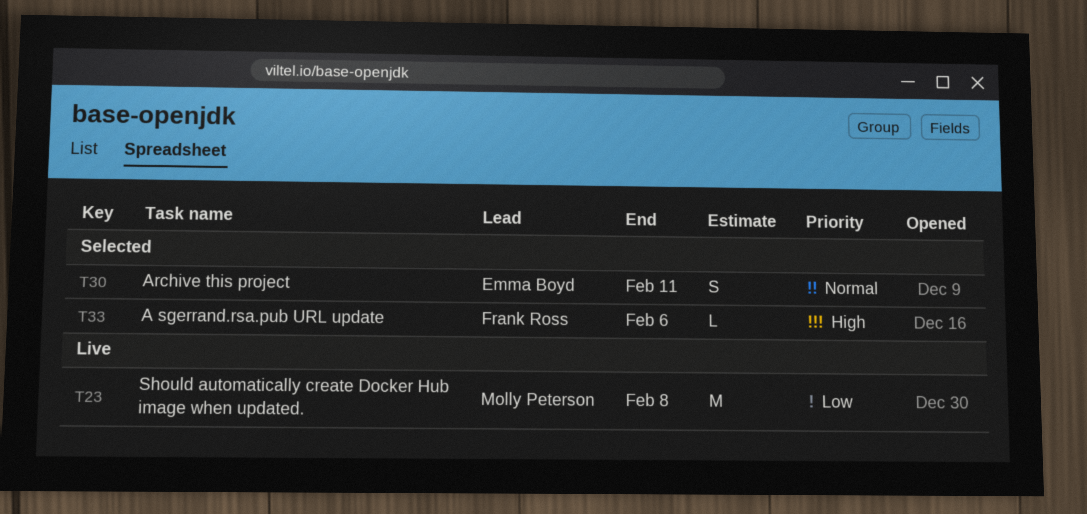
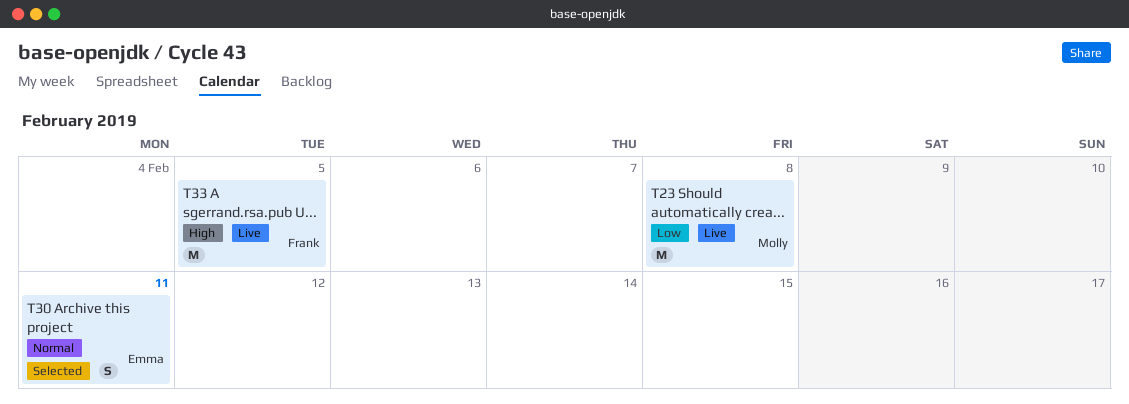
T33, status: Selected -> Live
T33, estimate: L -> M
T33, due: Feb 6 -> Feb 5

